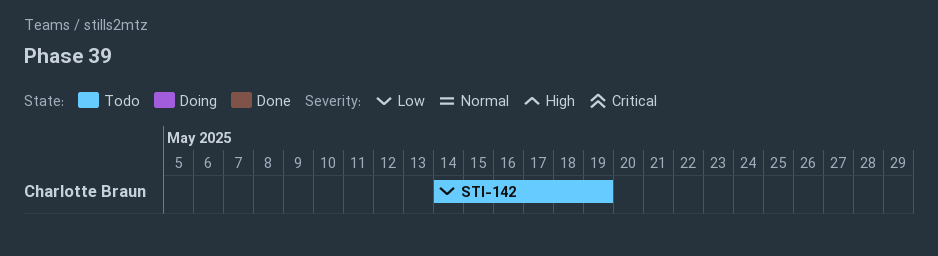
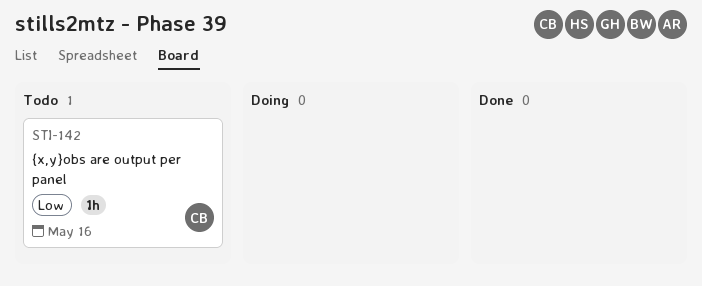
STI-142, due: May 19 -> May 16

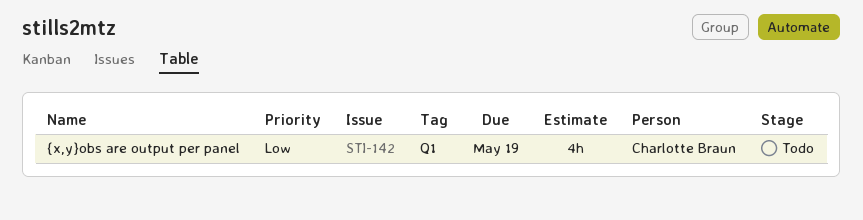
STI-142, estimate: 1h -> 4h
STI-142, due: May 16 -> May 19

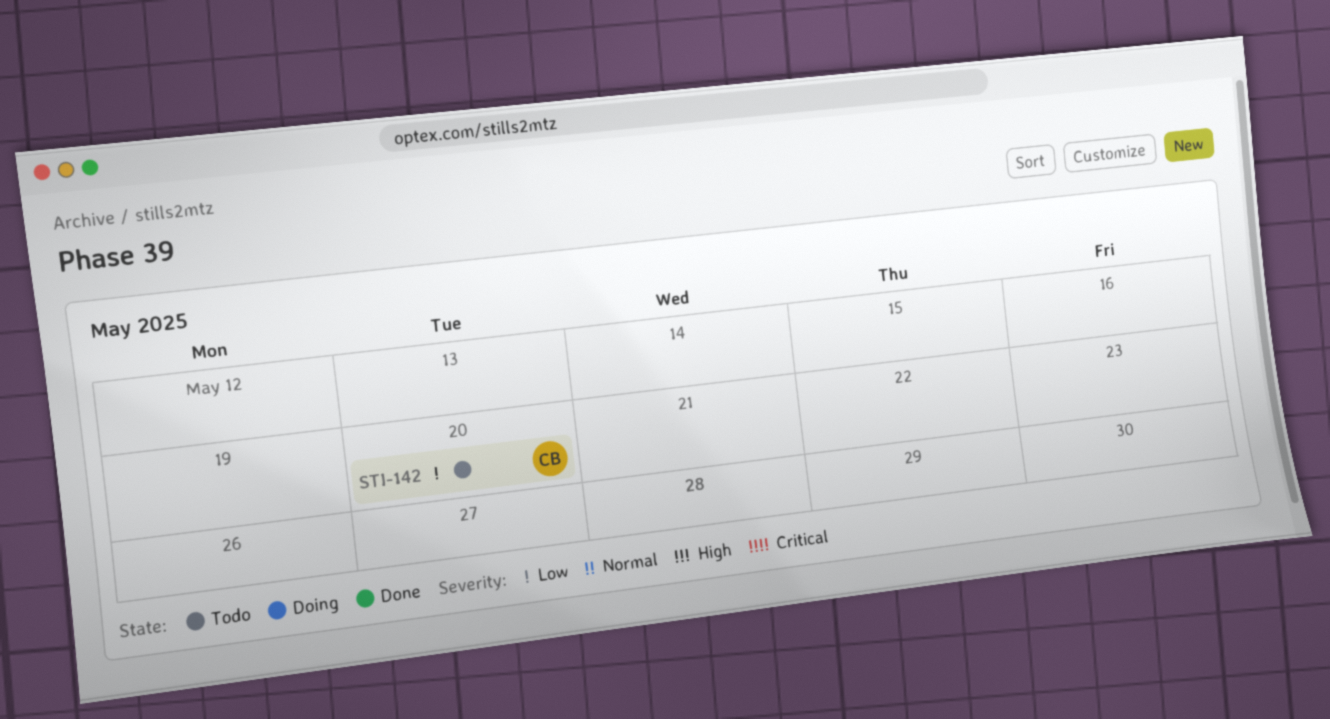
STI-142, due: May 19 -> May 20

